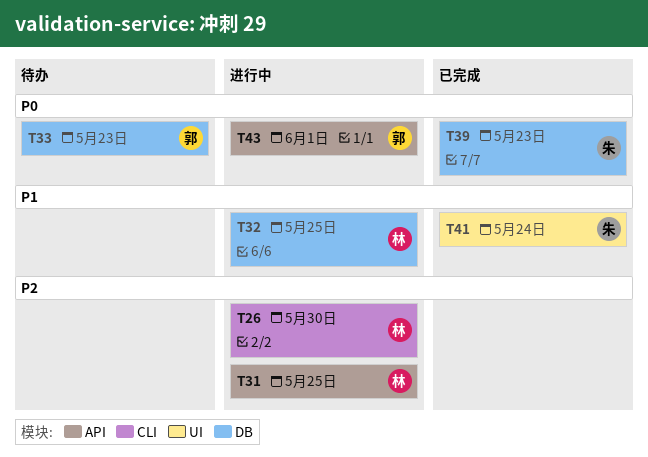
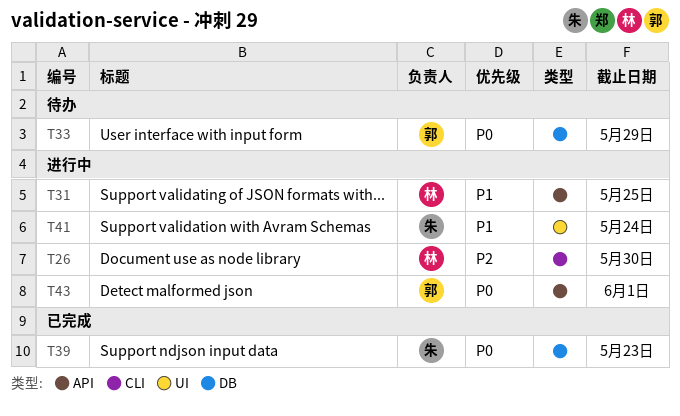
T31, priority: P2 -> P1
T32: present -> none
T33, due: May 23 -> May 29
T41, status: 已完成 -> 进行中

